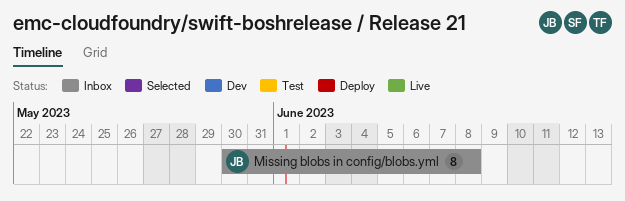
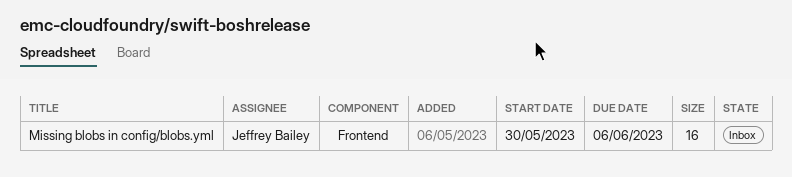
Missing blobs in config/blobs.yml, estimate: 8 -> 16
Missing blobs in config/blobs.yml, due: Jun 8 -> Jun 6

